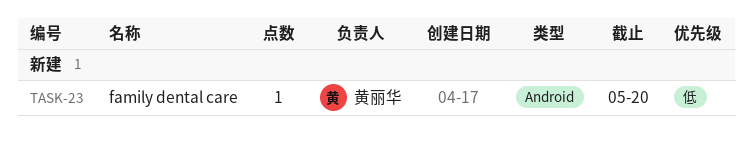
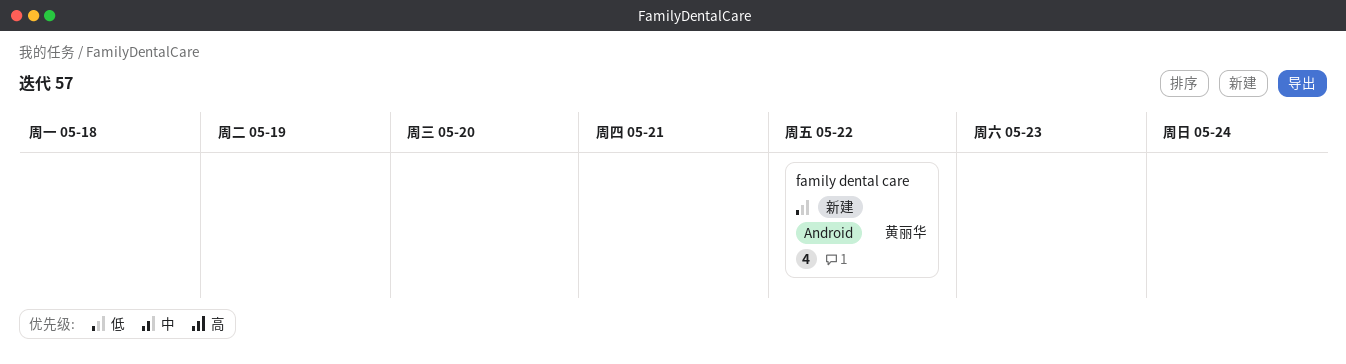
family dental care, estimate: 1 -> 4
family dental care, due: May 20 -> May 22

